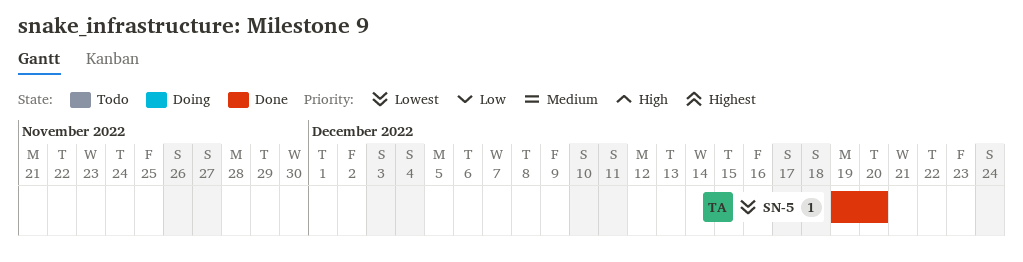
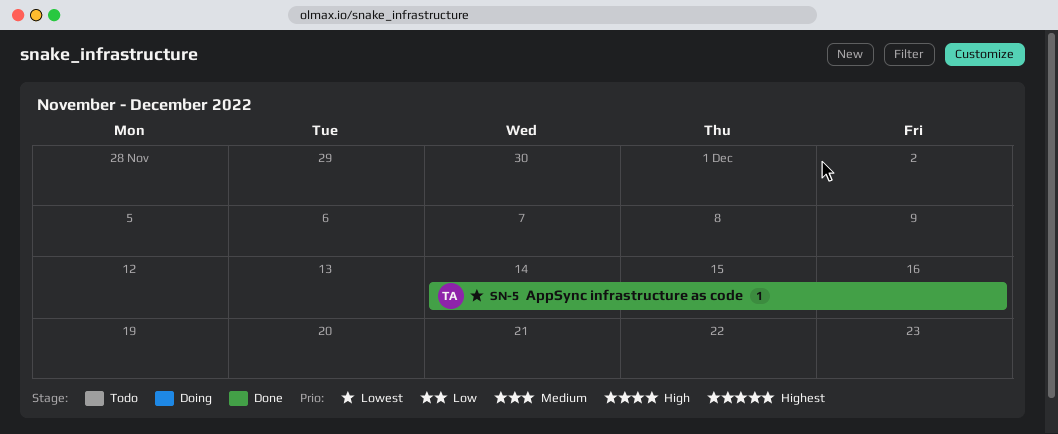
SN-5, start: Dec 19 -> Dec 14
SN-5, due: Dec 20 -> Dec 16

